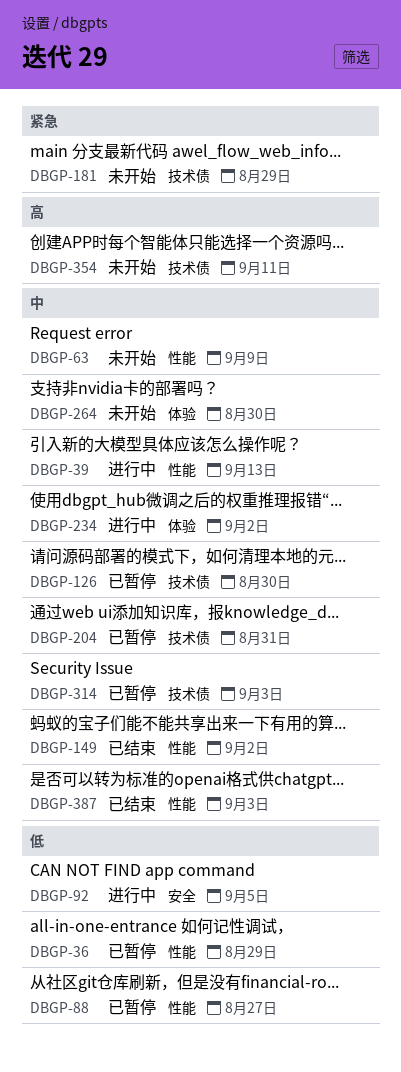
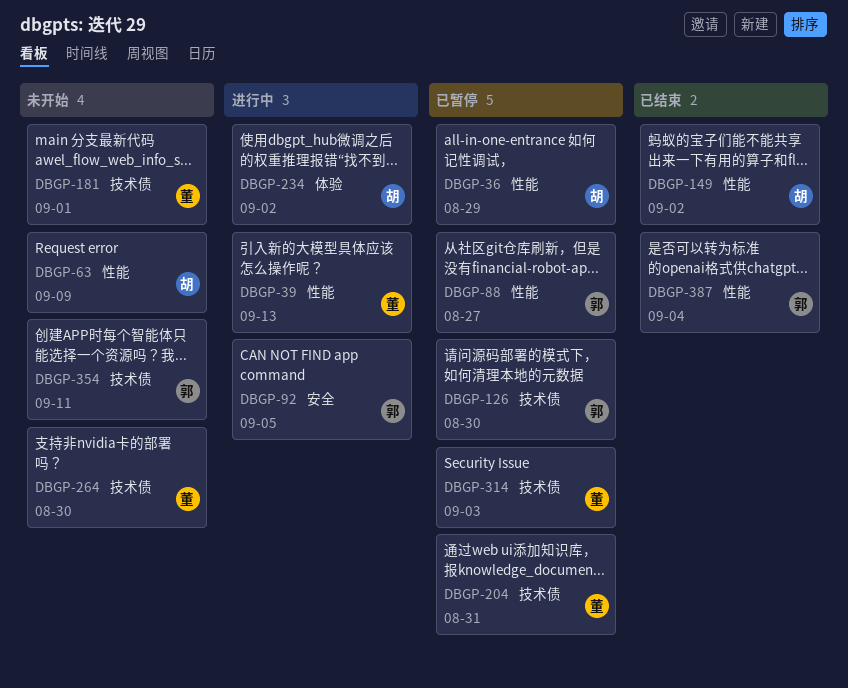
DBGP-181, due: Aug 29 -> Sep 1
DBGP-264, label: 体验 -> 技术债
DBGP-387, due: Sep 3 -> Sep 4

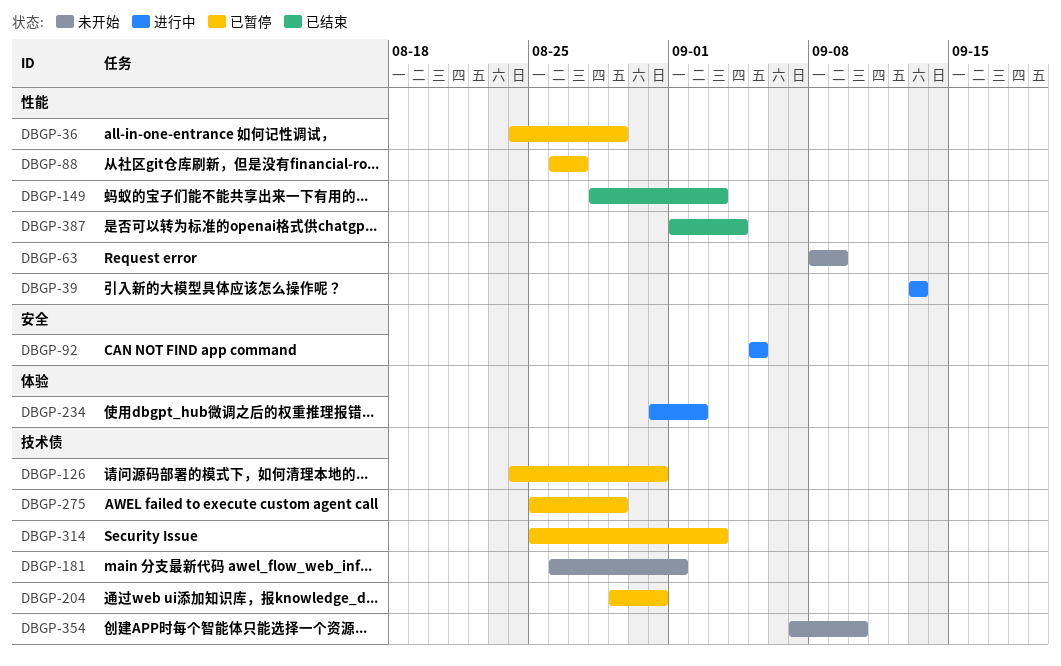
DBGP-126, due: Aug 30 -> Aug 31
DBGP-149, due: Sep 2 -> Sep 3
DBGP-264: present -> none
DBGP-275: none -> present
DBGP-354, due: Sep 11 -> Sep 10

